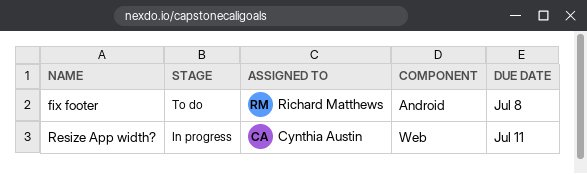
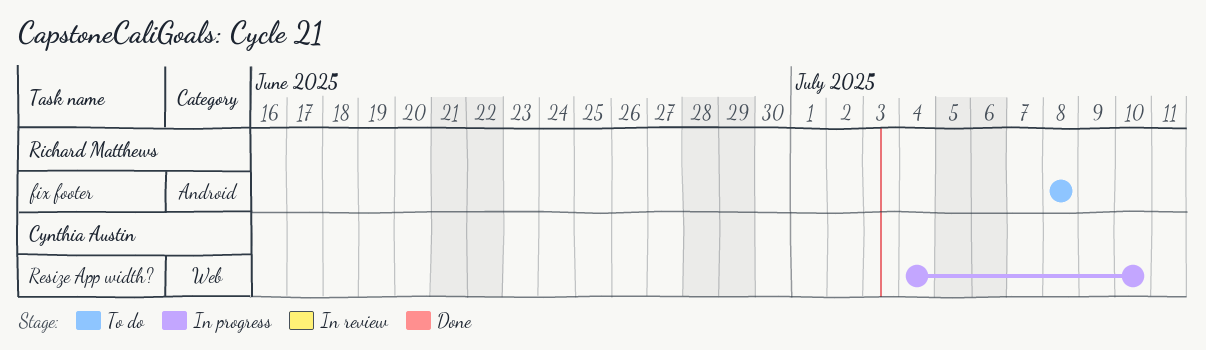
Resize App width?, due: Jul 11 -> Jul 10

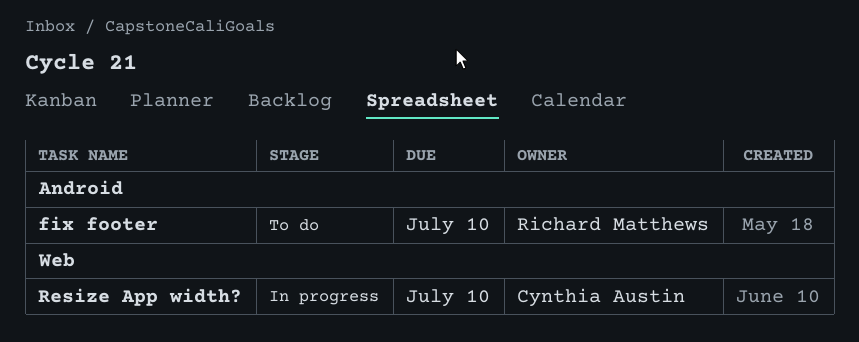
fix footer, due: Jul 8 -> Jul 10

